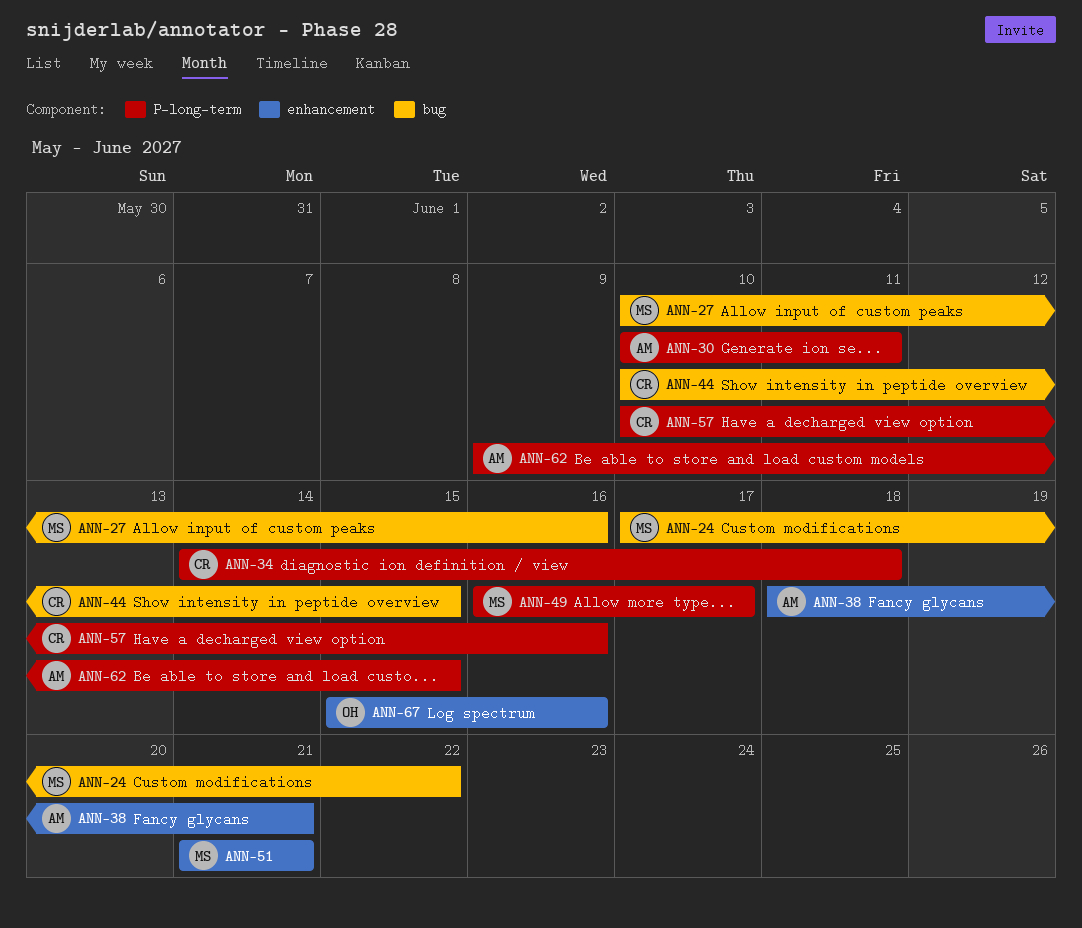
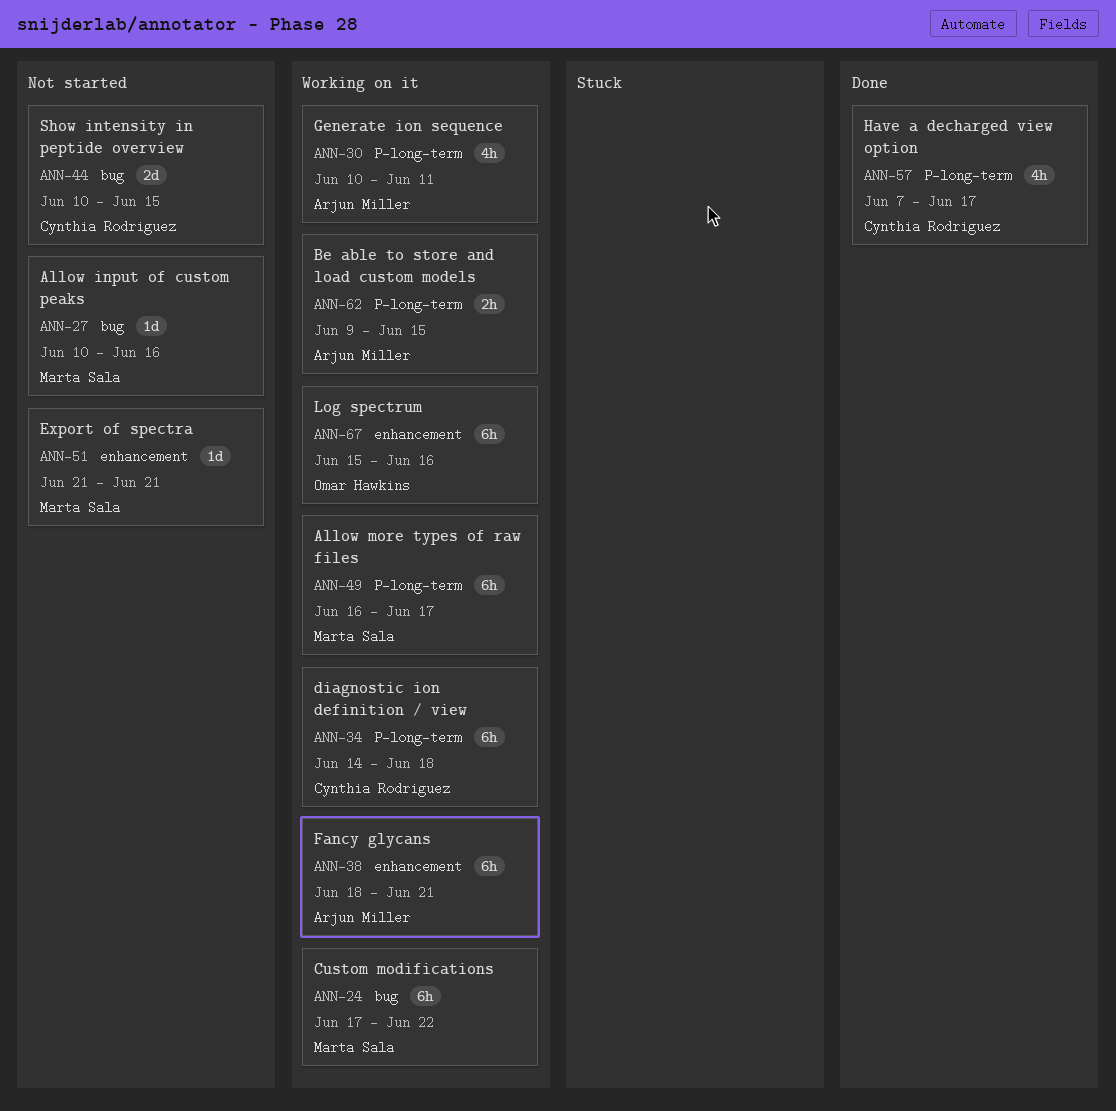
ANN-57, start: Jun 10 -> Jun 7
ANN-57, due: Jun 16 -> Jun 17

